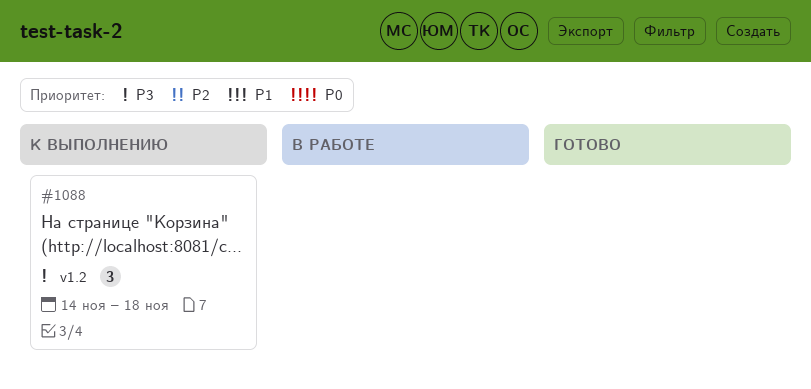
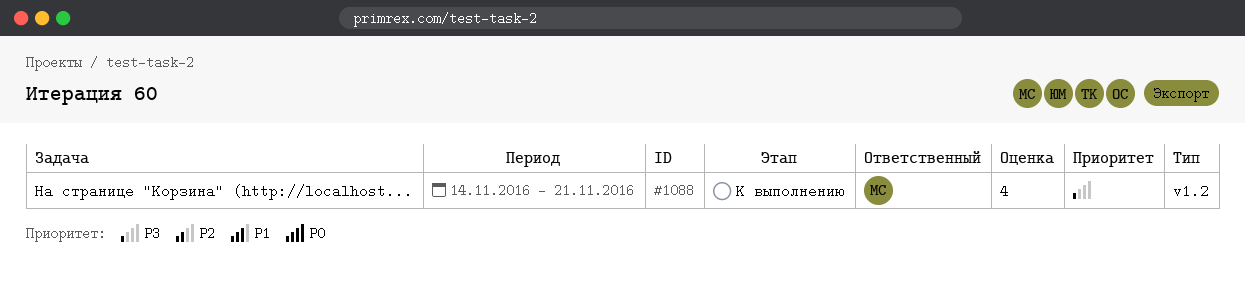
#1088, estimate: 3 -> 4
#1088, due: Nov 18 -> Nov 21

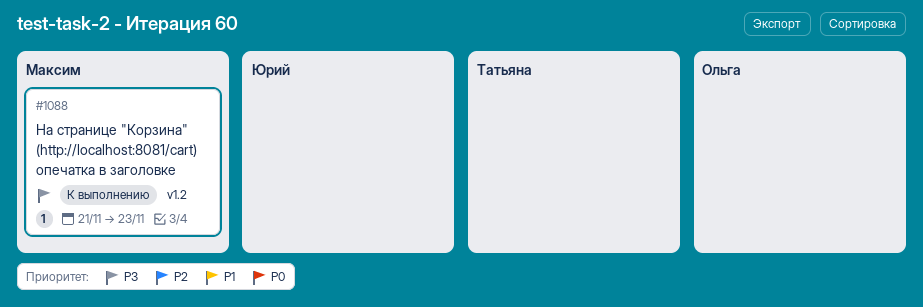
#1088, estimate: 4 -> 1
#1088, start: Nov 14 -> Nov 21
#1088, due: Nov 21 -> Nov 23

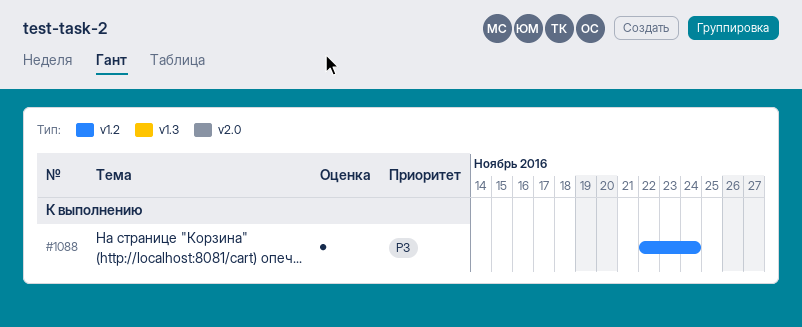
#1088, start: Nov 21 -> Nov 22
#1088, due: Nov 23 -> Nov 24

